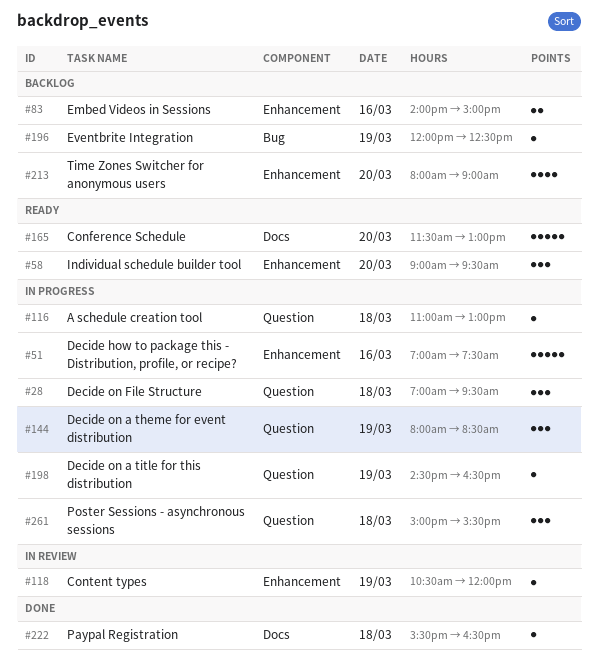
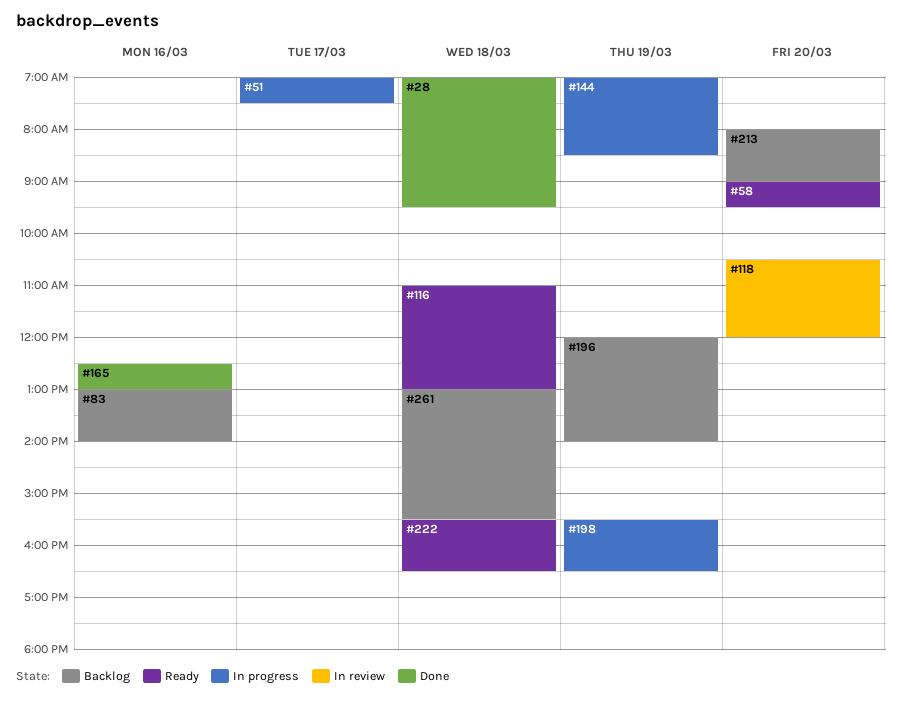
#28, status: In progress -> Done
#51, day: Mar 16 -> Mar 17
#83, begins: 14:00 -> 13:00
#83, ends: 15:00 -> 14:00
#116, status: In progress -> Ready
#118, day: Mar 19 -> Mar 20
#144, begins: 08:00 -> 07:00
#165, status: Ready -> Done
#165, day: Mar 20 -> Mar 16
#165, begins: 11:30 -> 12:30
#196, ends: 12:30 -> 14:00
#198, begins: 14:30 -> 15:30
#222, status: Done -> Ready
#261, status: In progress -> Backlog
#261, begins: 15:00 -> 13:00

